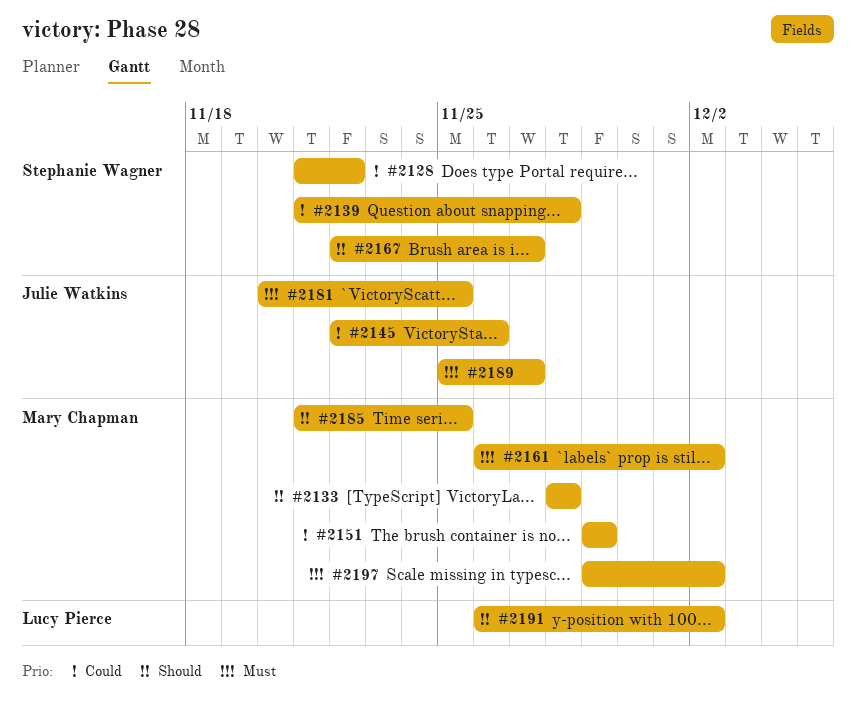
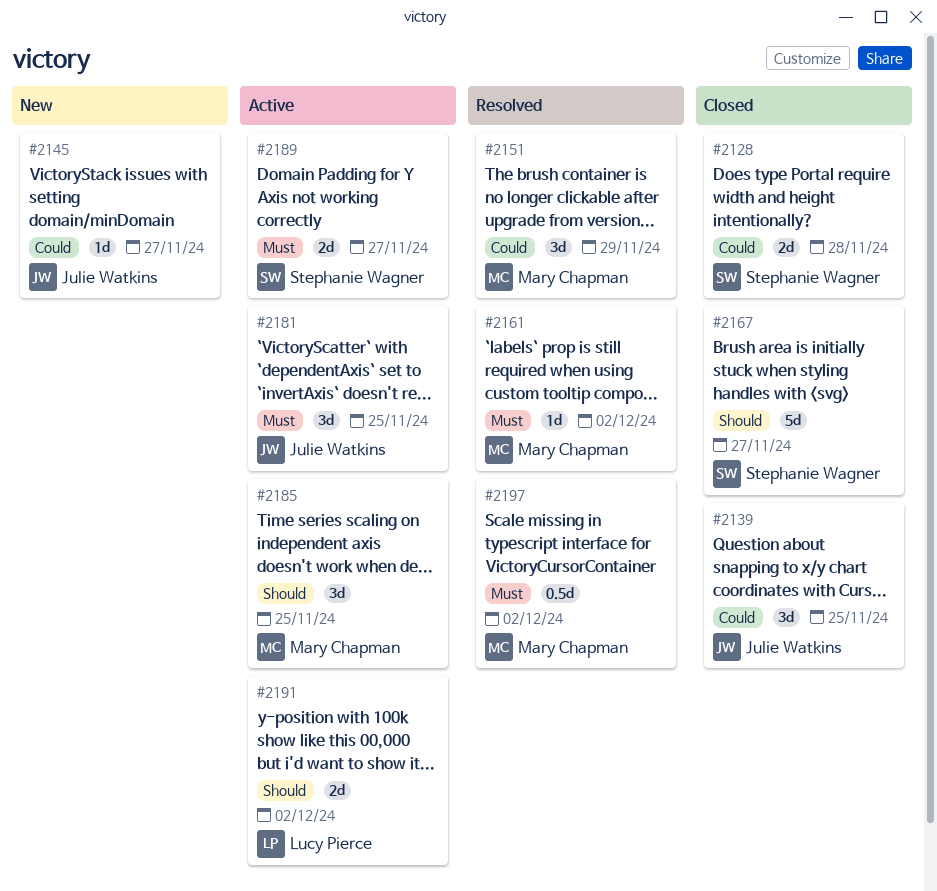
#2128, due: Nov 22 -> Nov 28
#2133: present -> none
#2139, owner: Stephanie Wagner -> Julie Watkins
#2139, due: Nov 28 -> Nov 25
#2145, due: Nov 26 -> Nov 27
#2189, owner: Julie Watkins -> Stephanie Wagner

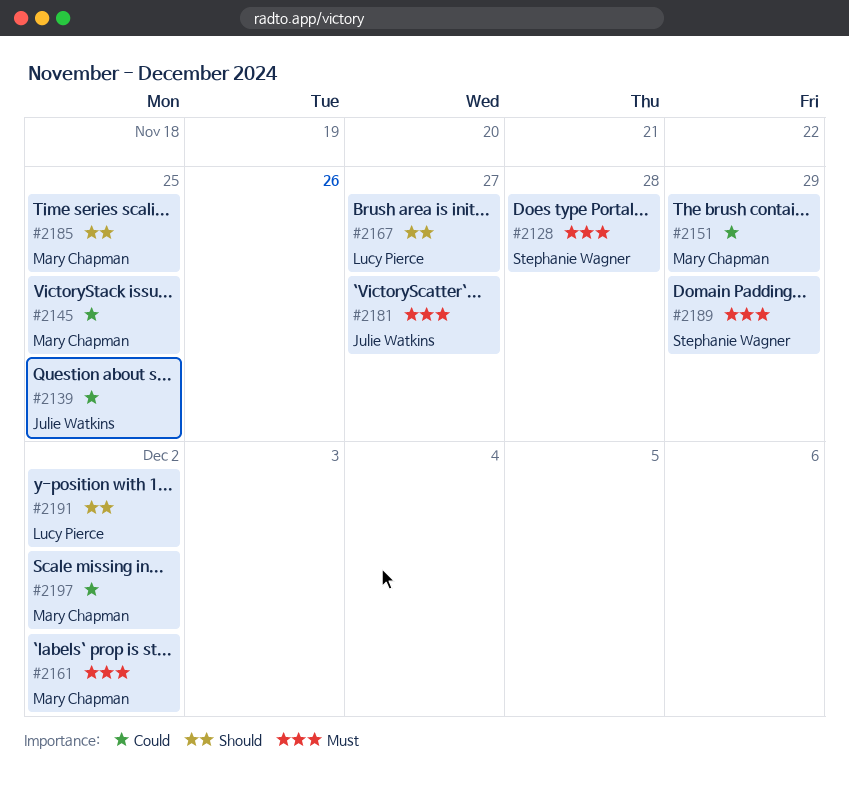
#2128, priority: Could -> Must
#2145, owner: Julie Watkins -> Mary Chapman
#2145, due: Nov 27 -> Nov 25
#2167, owner: Stephanie Wagner -> Lucy Pierce
#2181, due: Nov 25 -> Nov 27
#2189, due: Nov 27 -> Nov 29
#2197, priority: Must -> Could

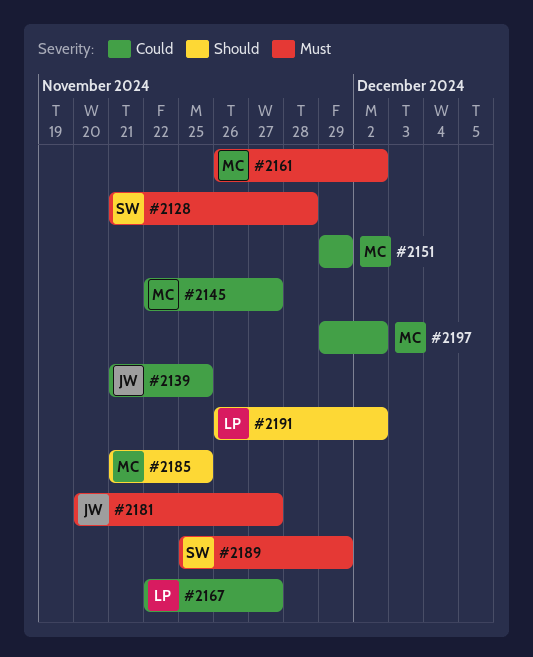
#2145, due: Nov 25 -> Nov 27
#2167, priority: Should -> Could

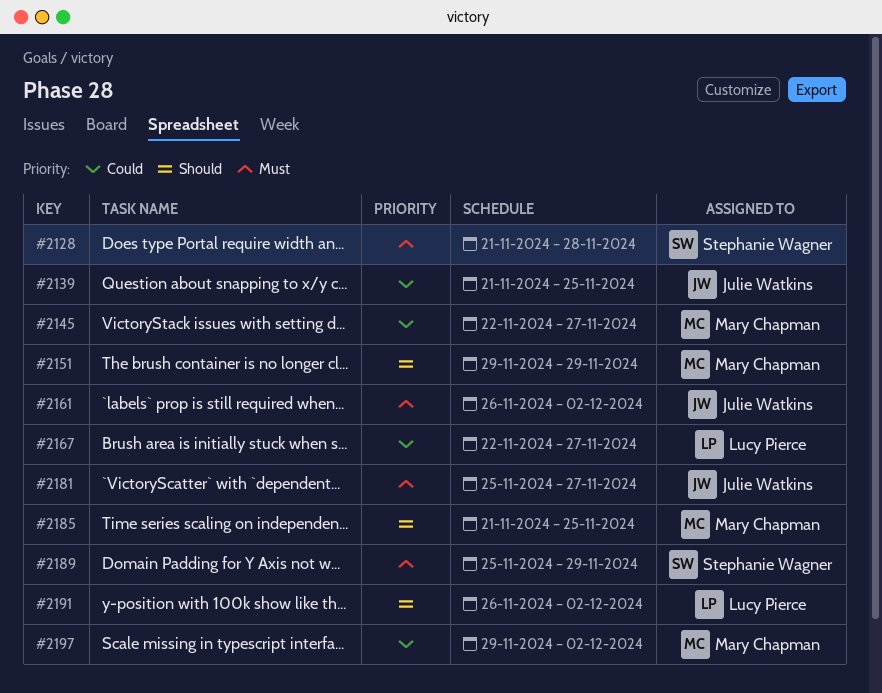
#2151, priority: Could -> Should
#2161, owner: Mary Chapman -> Julie Watkins
#2181, start: Nov 20 -> Nov 25

